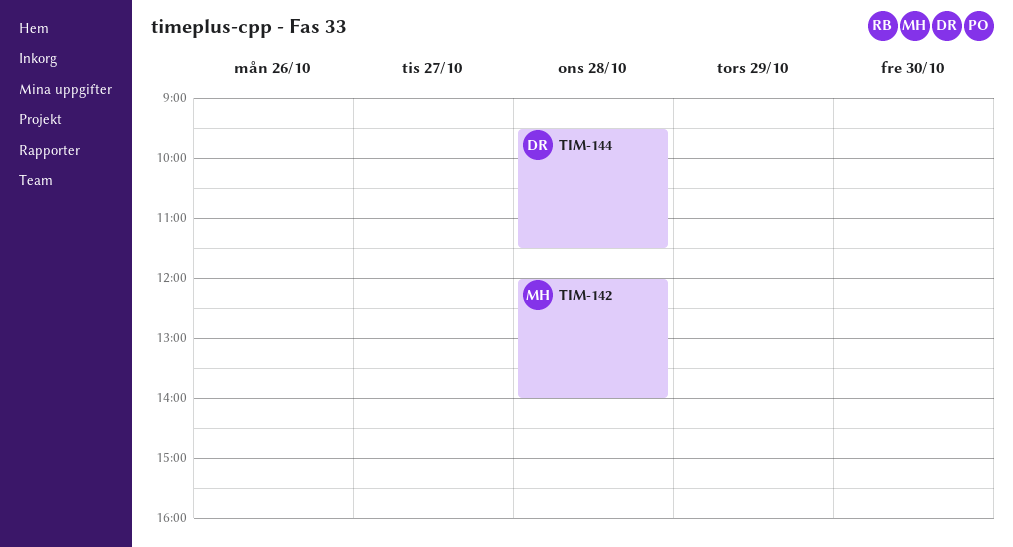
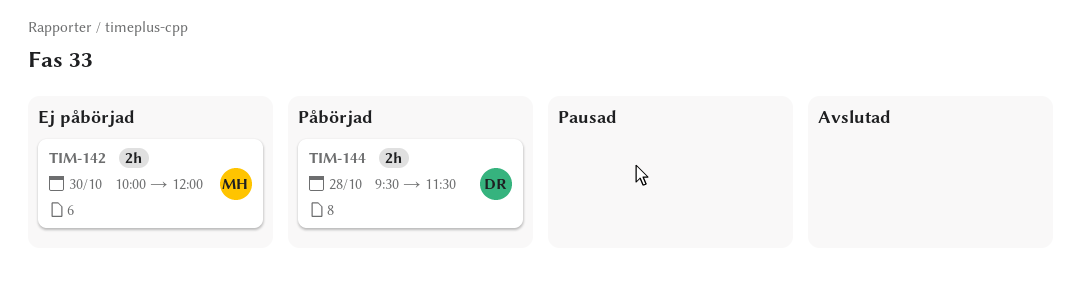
TIM-142, day: Oct 28 -> Oct 30
TIM-142, begins: 12:00 -> 10:00
TIM-142, ends: 14:00 -> 12:00

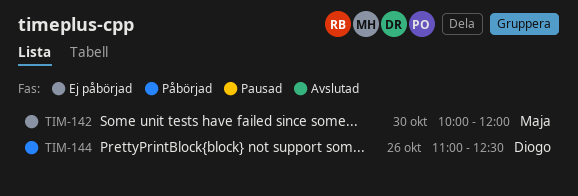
TIM-144, day: Oct 28 -> Oct 26
TIM-144, begins: 09:30 -> 11:00
TIM-144, ends: 11:30 -> 12:30

